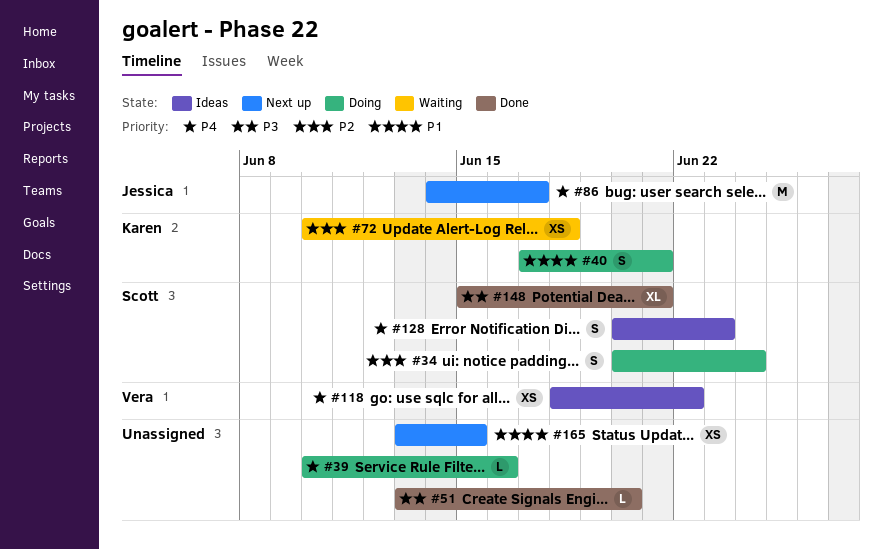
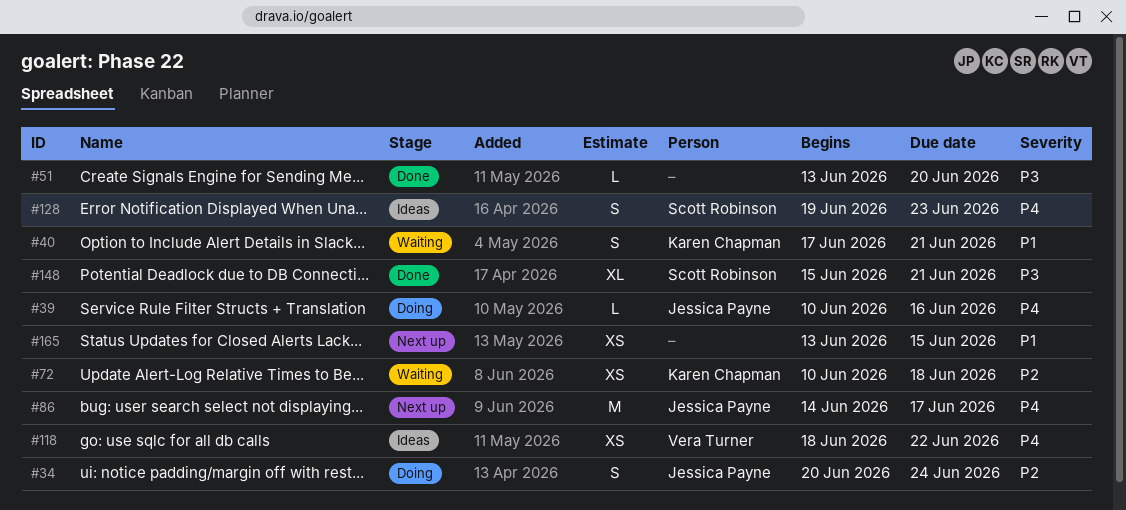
#34, owner: Scott Robinson -> Jessica Payne
#39, owner: none -> Jessica Payne
#40, status: Doing -> Waiting
#128, start: Jun 20 -> Jun 19

